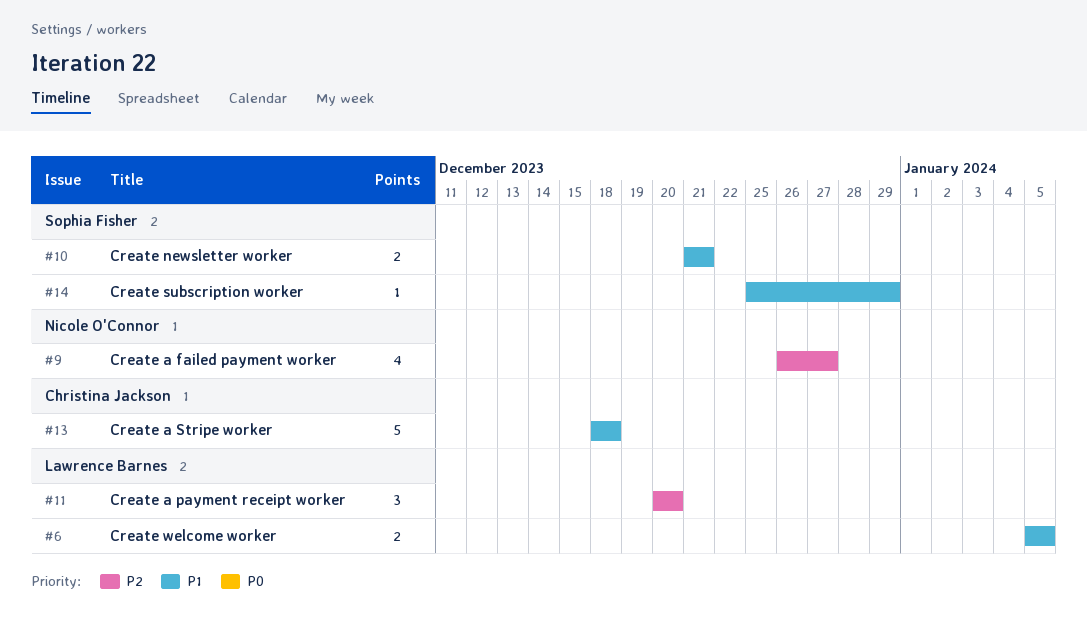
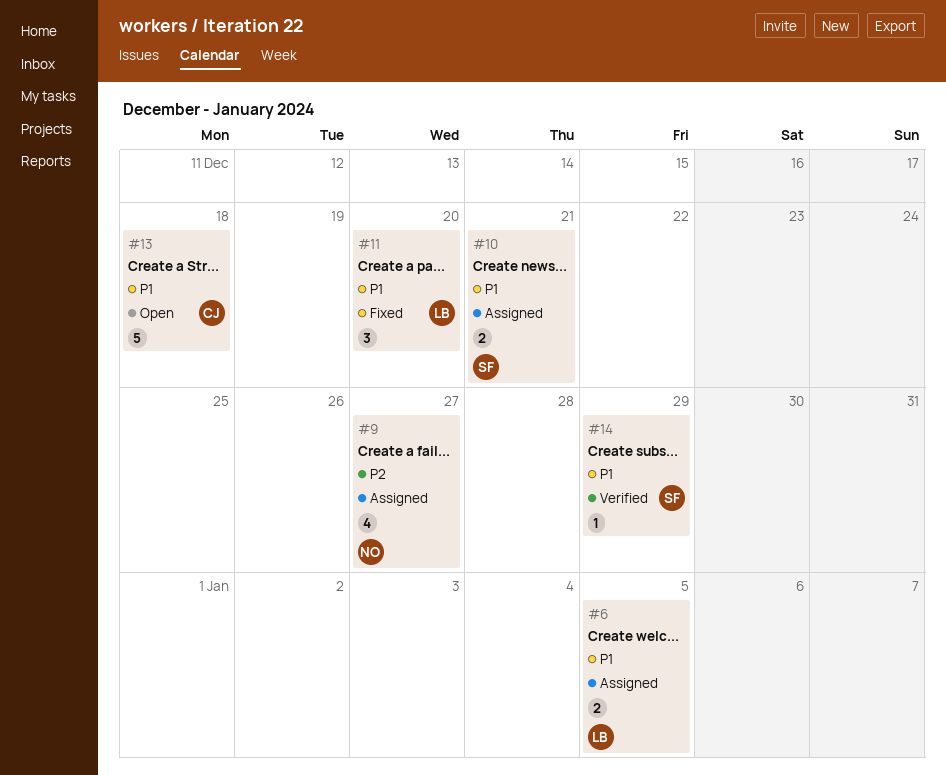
#11, priority: P2 -> P1

